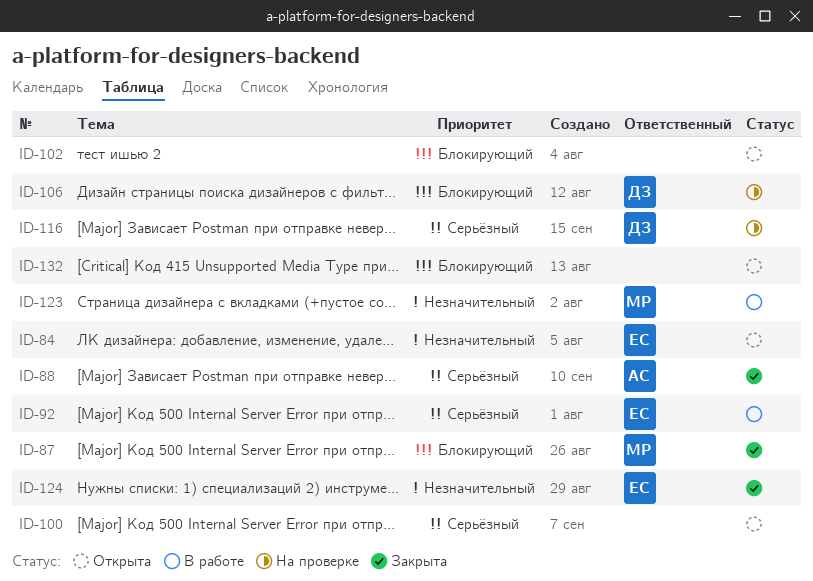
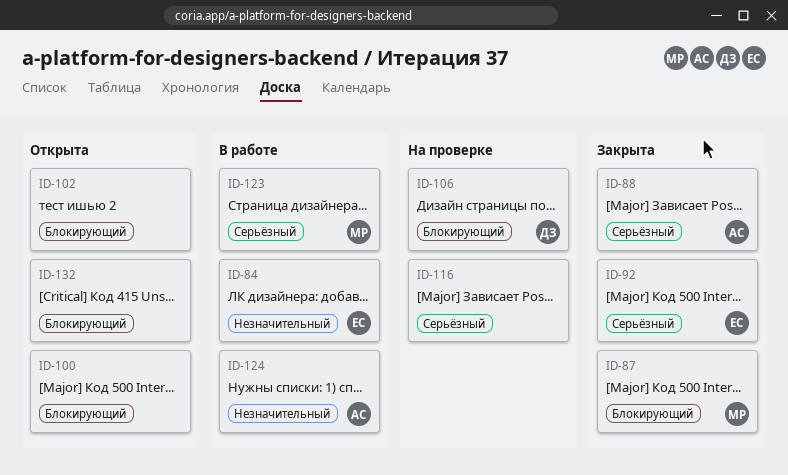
ID-84, status: Открыта -> В работе
ID-92, status: В работе -> Закрыта
ID-100, priority: Серьёзный -> Блокирующий
ID-116, owner: ДЗ -> none
ID-123, priority: Незначительный -> Серьёзный
ID-124, status: Закрыта -> В работе
ID-124, owner: ЕС -> АС

